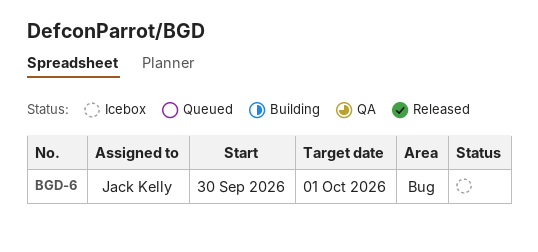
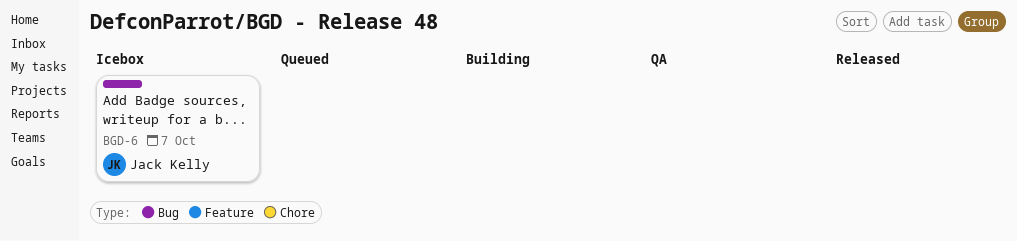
BGD-6, due: Oct 1 -> Oct 7

